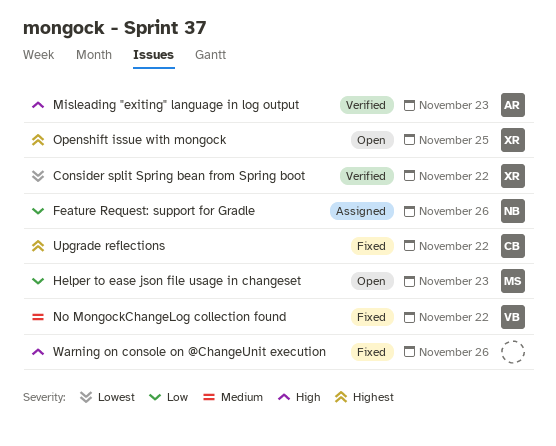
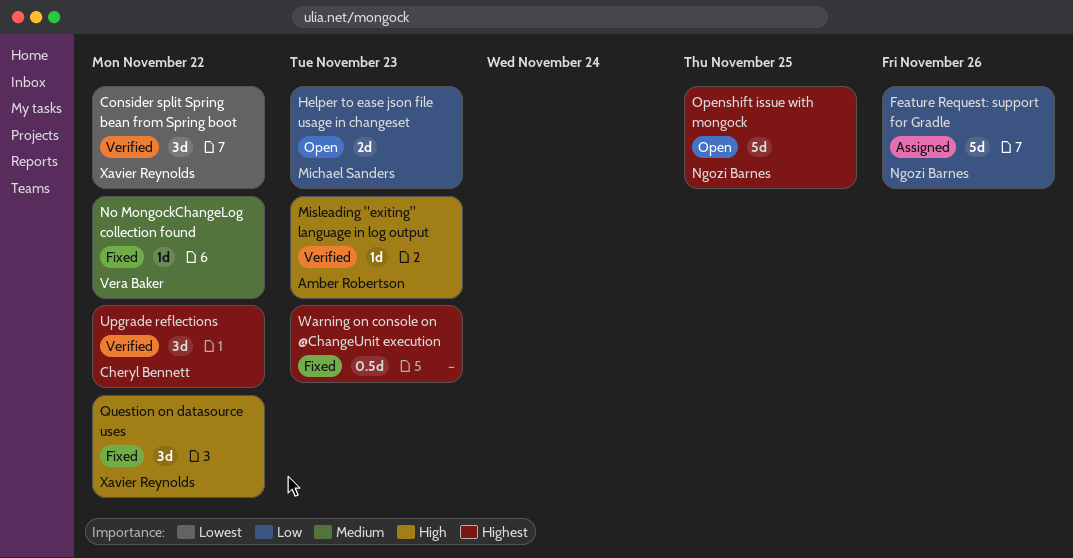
Openshift issue with mongock, owner: Xavier Reynolds -> Ngozi Barnes
Question on datasource uses: none -> present
Upgrade reflections, status: Fixed -> Verified
Warning on console on @ChangeUnit execution, priority: High -> Highest
Warning on console on @ChangeUnit execution, due: Nov 26 -> Nov 23

